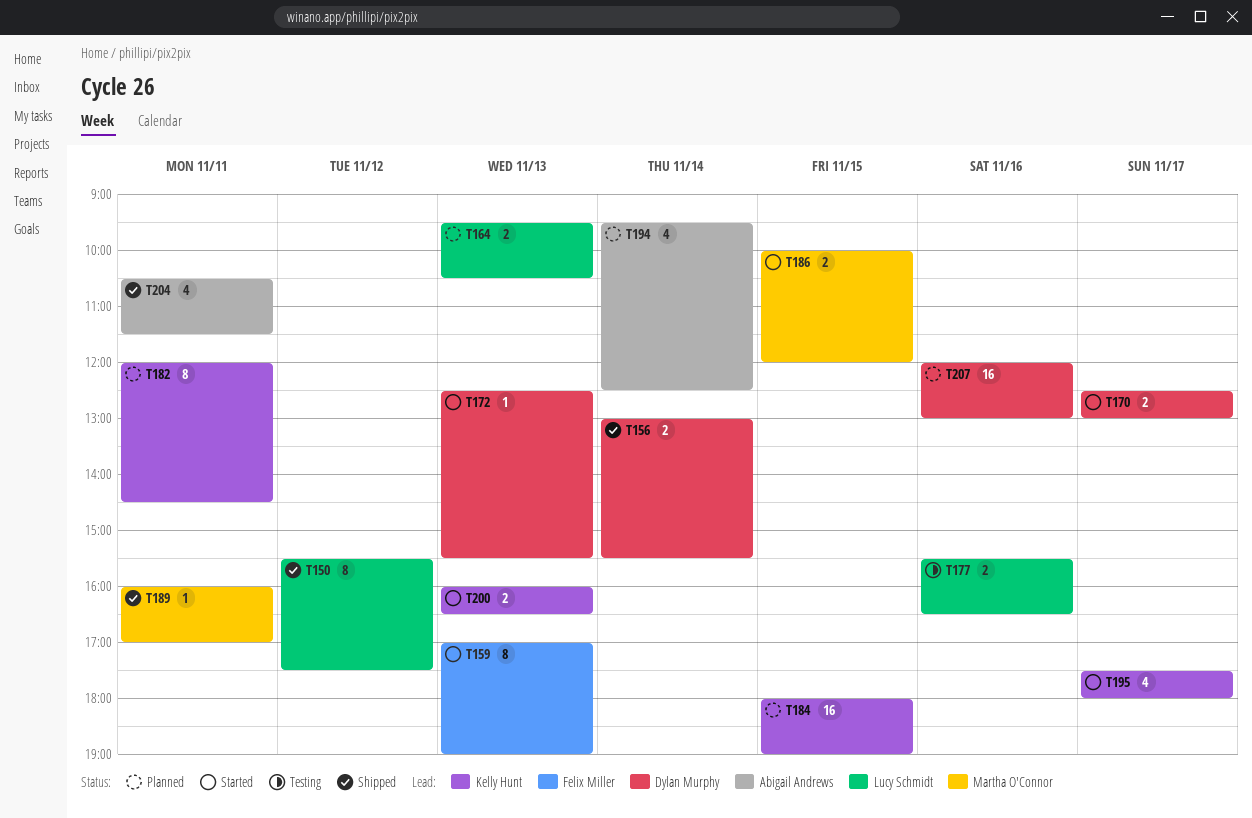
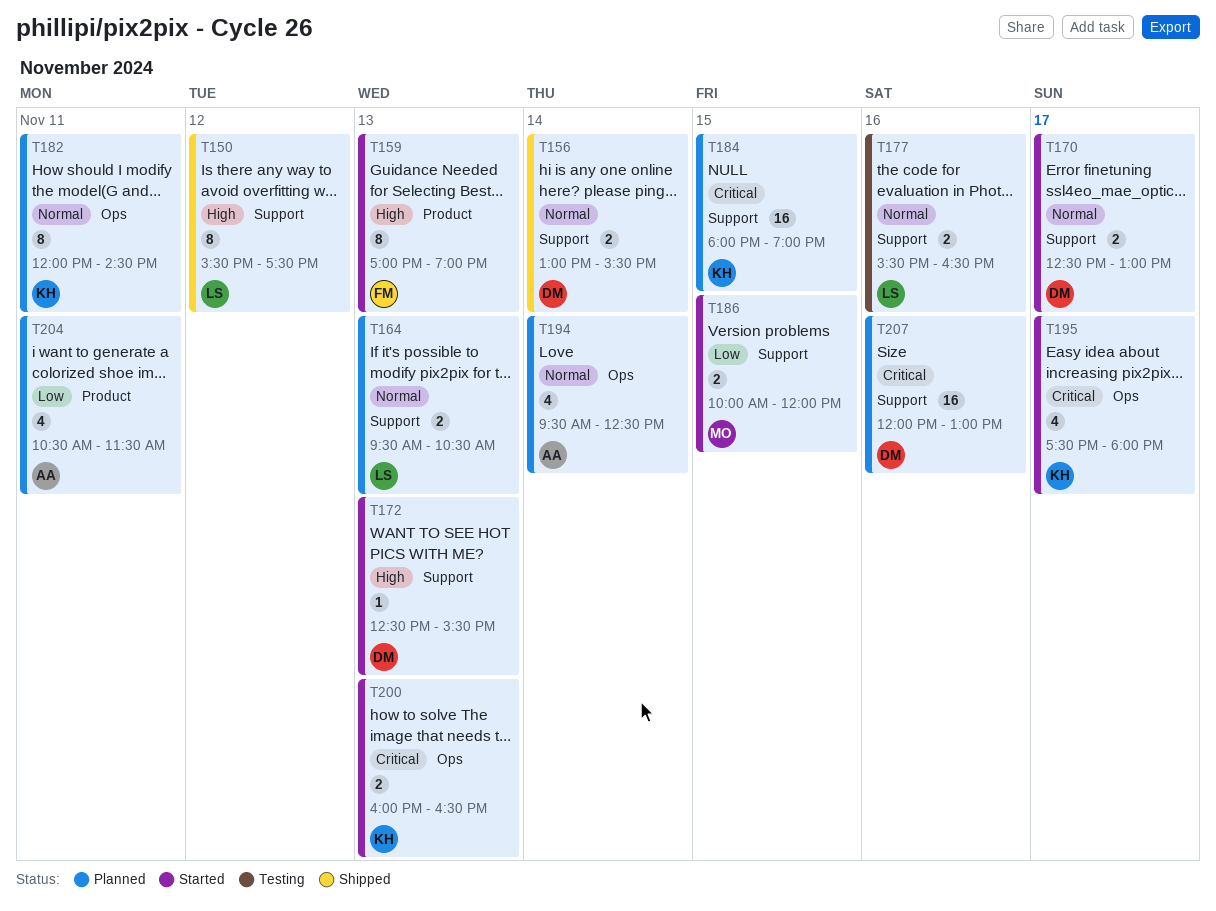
T189: present -> none
T204, status: Shipped -> Planned

